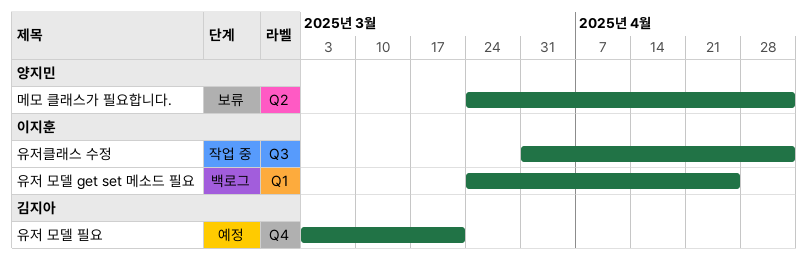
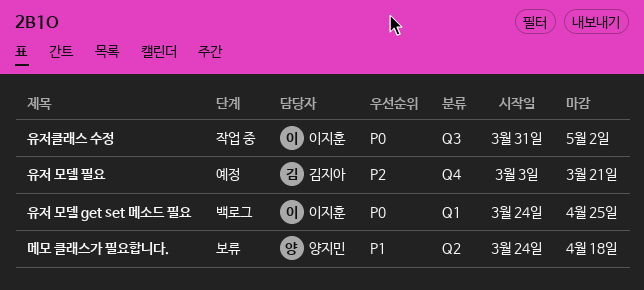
메모 클래스가 필요합니다., due: May 2 -> Apr 18

